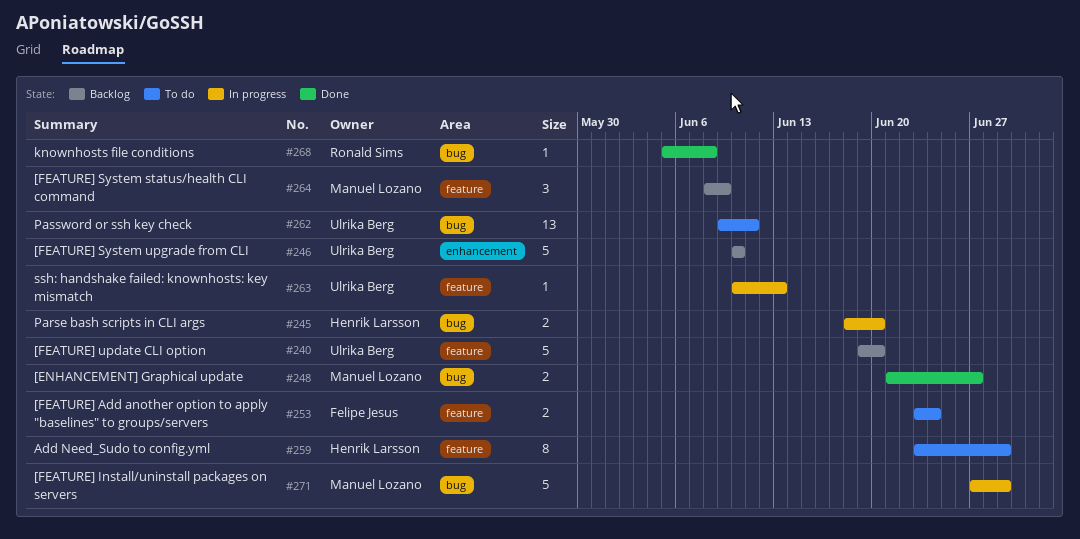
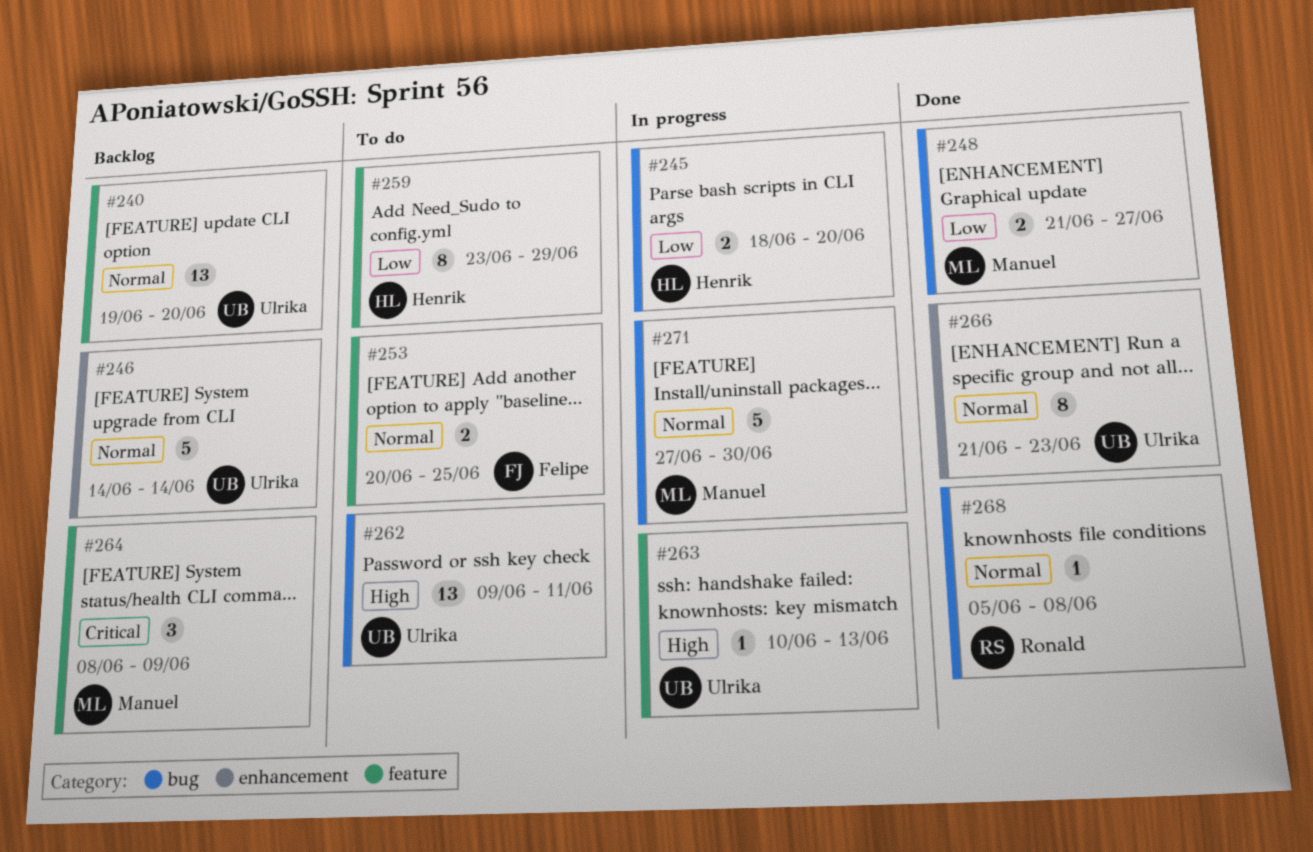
#240, estimate: 5 -> 13
#246, start: Jun 10 -> Jun 14
#246, due: Jun 10 -> Jun 14
#253, start: Jun 23 -> Jun 20
#253, due: Jun 24 -> Jun 25
#266: none -> present
#271, due: Jun 29 -> Jun 30

